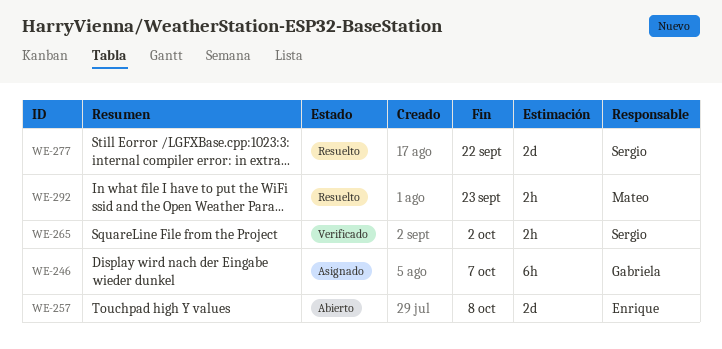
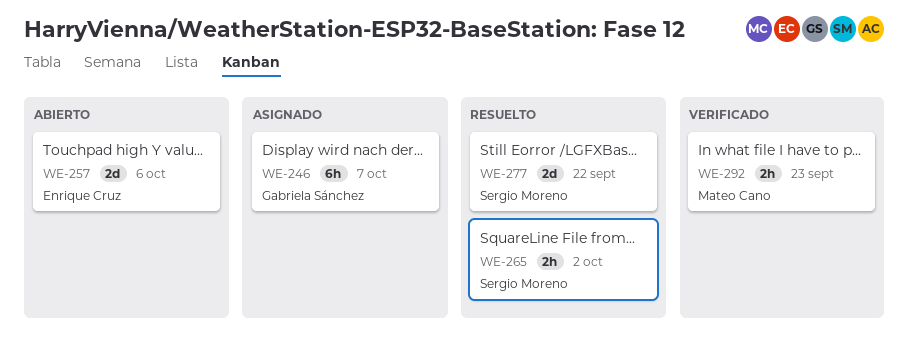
WE-257, due: Oct 8 -> Oct 6
WE-265, status: Verificado -> Resuelto
WE-292, status: Resuelto -> Verificado

